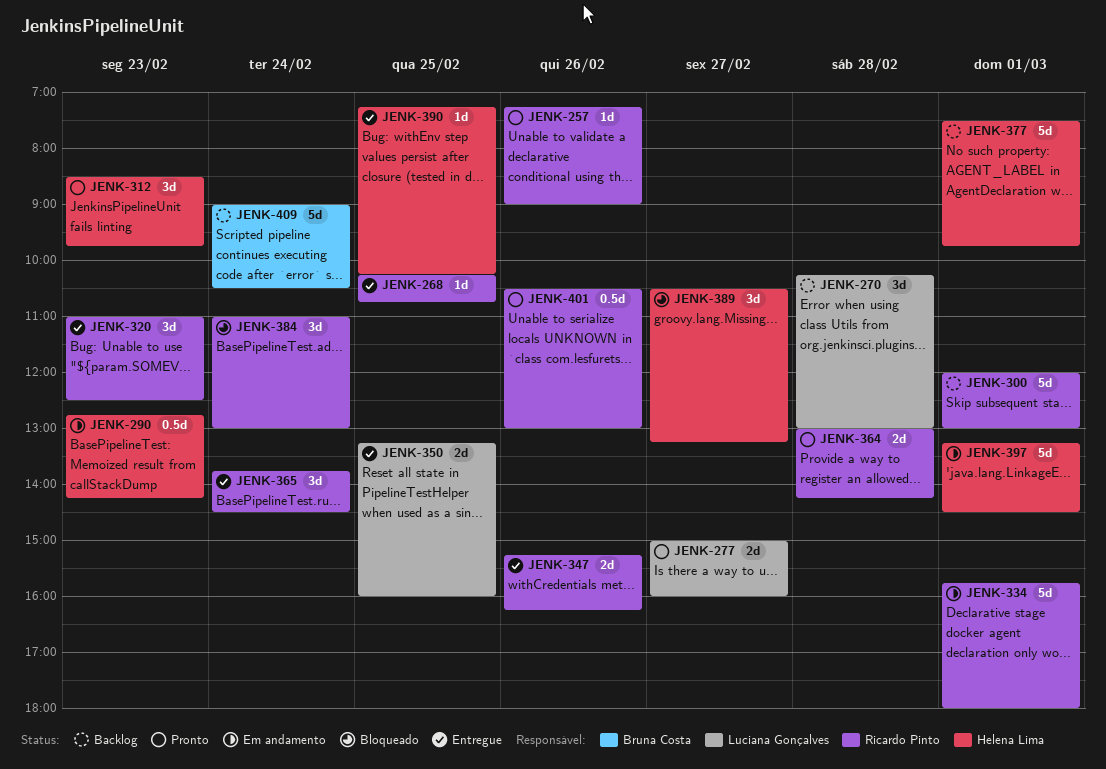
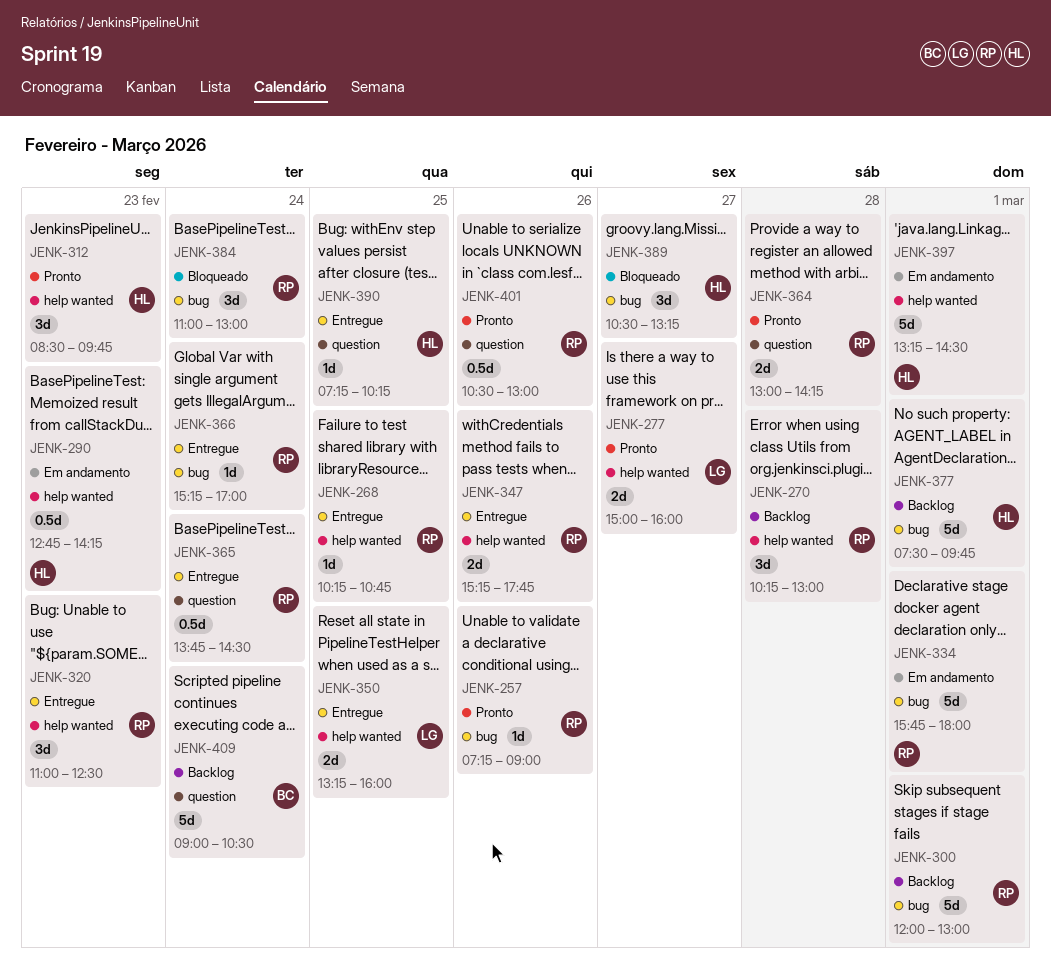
JENK-270, owner: Luciana Gonçalves -> Ricardo Pinto
JENK-347, ends: 16:15 -> 17:45
JENK-365, estimate: 3d -> 0.5d
JENK-366: none -> present

